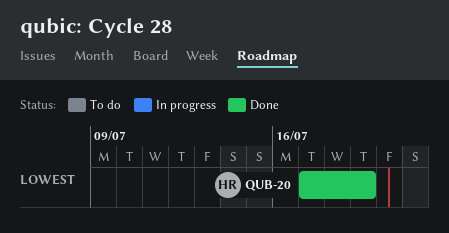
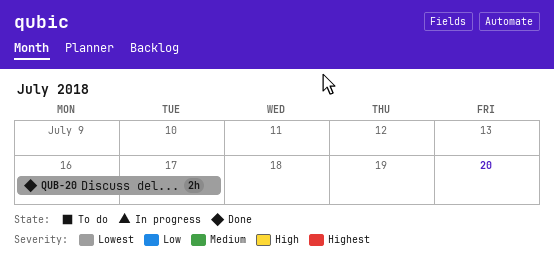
QUB-20, start: Jul 17 -> Jul 16
QUB-20, due: Jul 19 -> Jul 17

